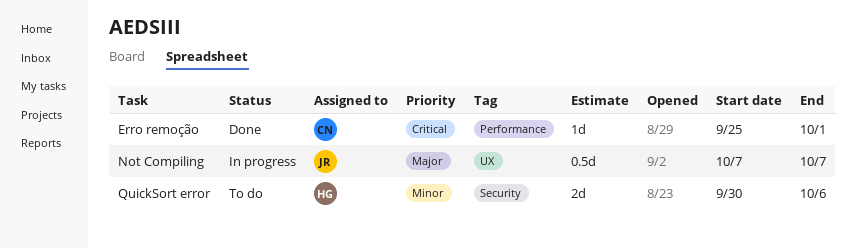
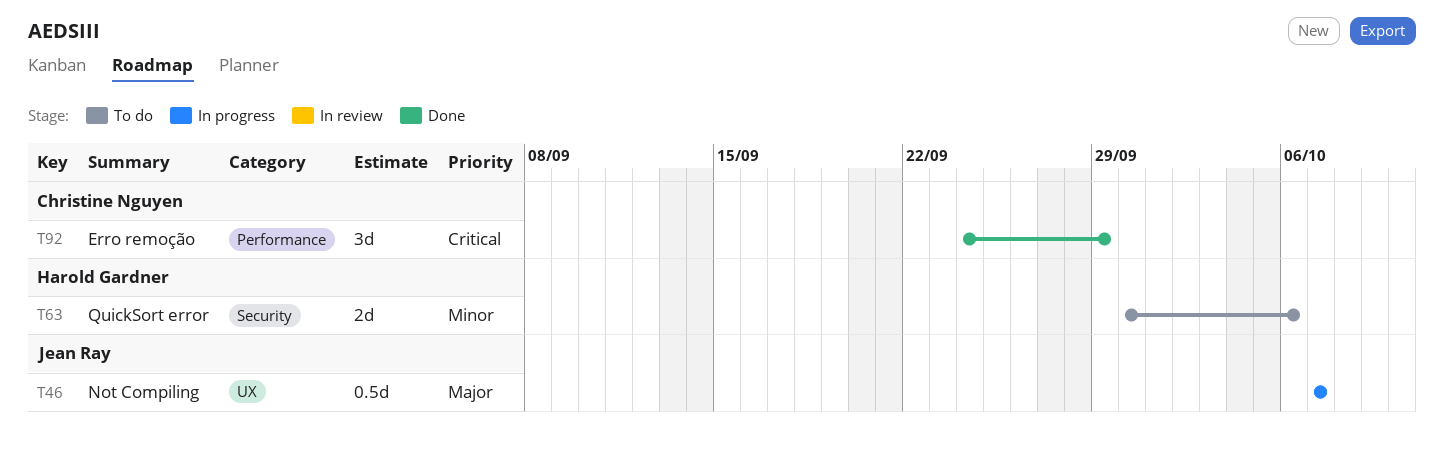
Erro remoção, estimate: 1d -> 3d
Erro remoção, start: Sep 25 -> Sep 24
Erro remoção, due: Oct 1 -> Sep 29

